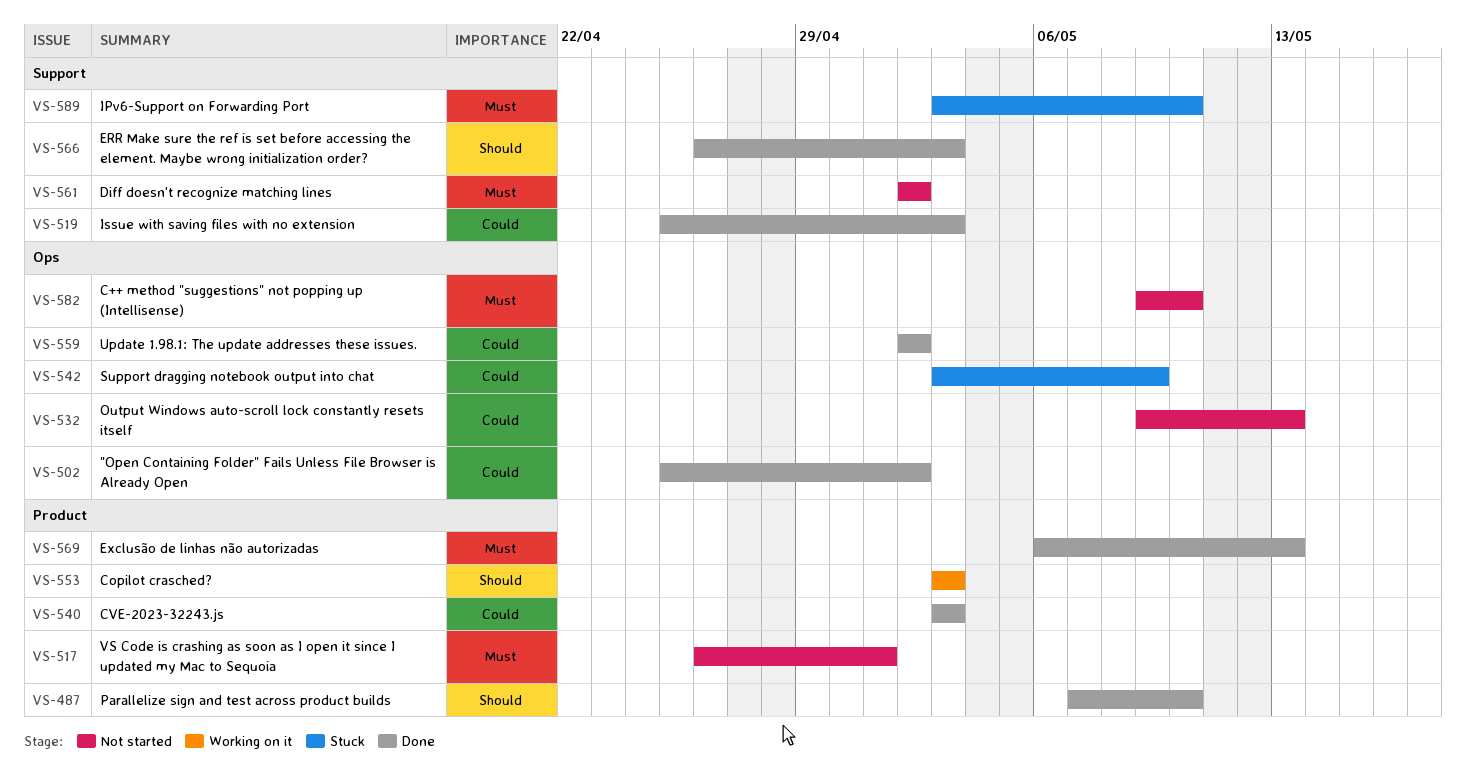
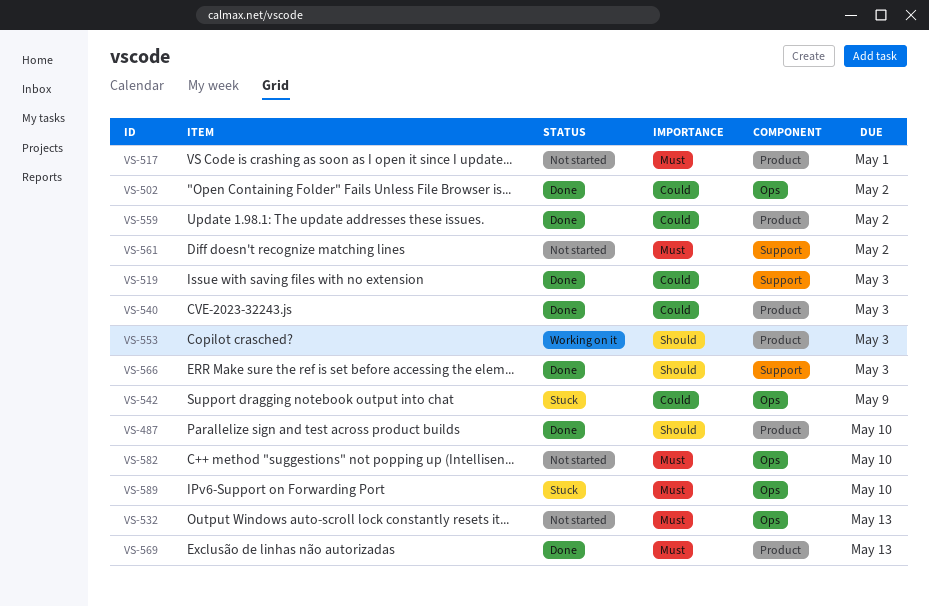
VS-532, priority: Could -> Must
VS-559, label: Ops -> Product
VS-589, label: Support -> Ops

